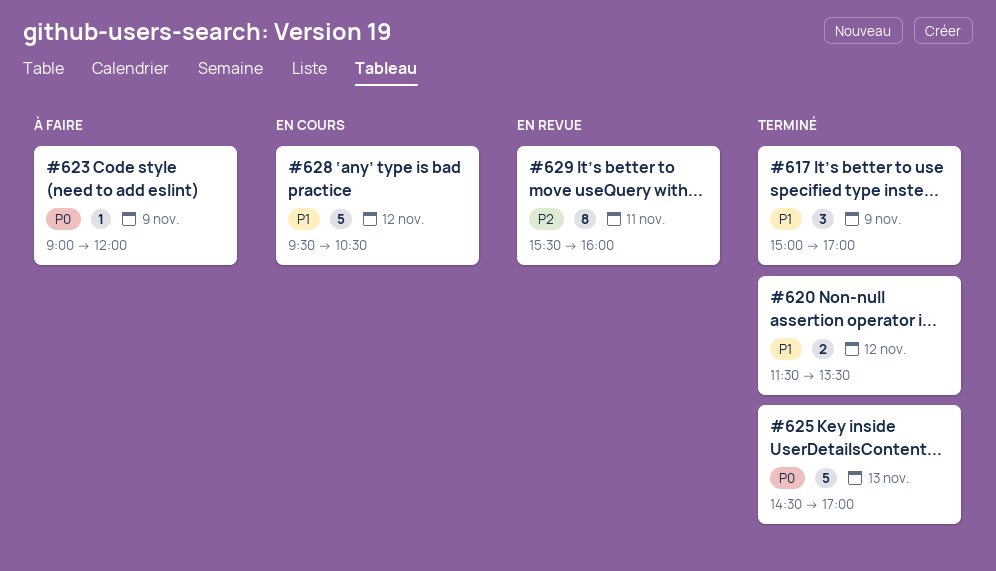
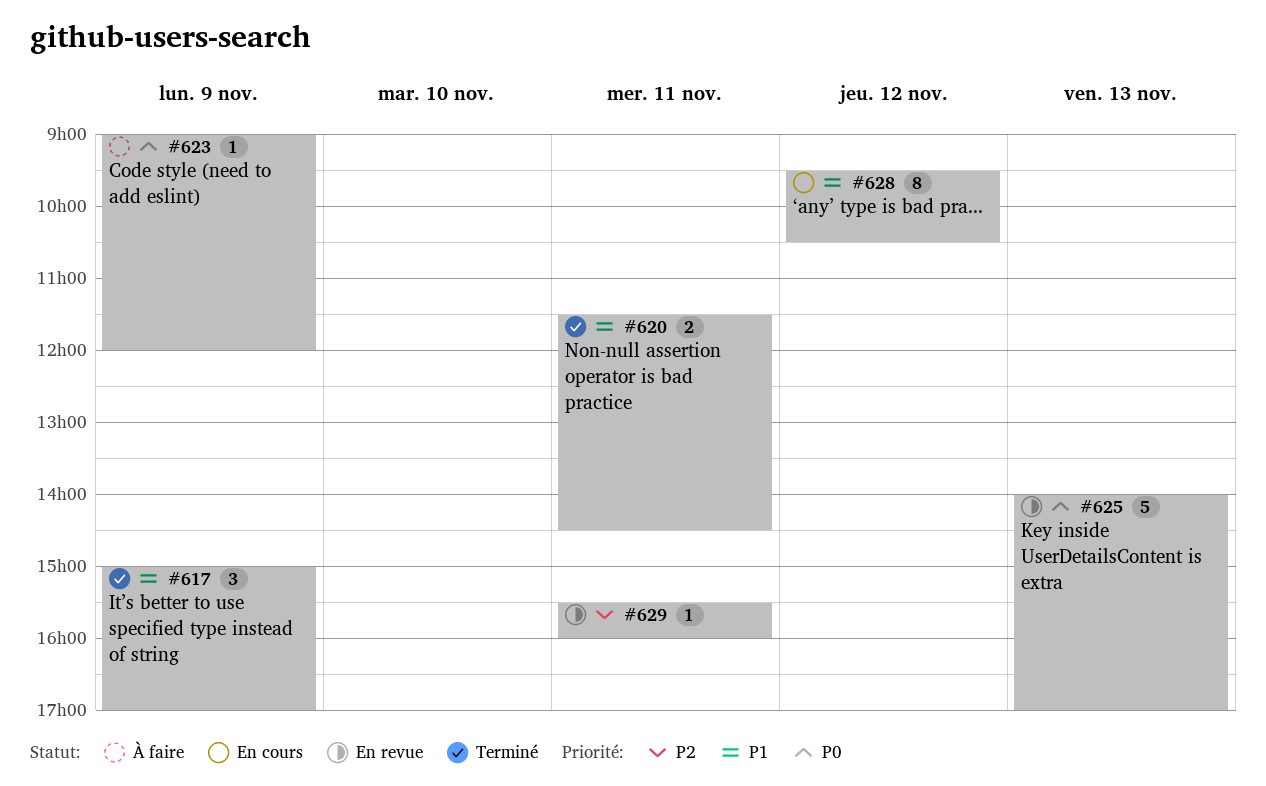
#620, day: Nov 12 -> Nov 11
#620, ends: 13:30 -> 14:30
#625, status: Terminé -> En revue
#625, begins: 14:30 -> 14:00
#628, estimate: 5 -> 8
#629, estimate: 8 -> 1

